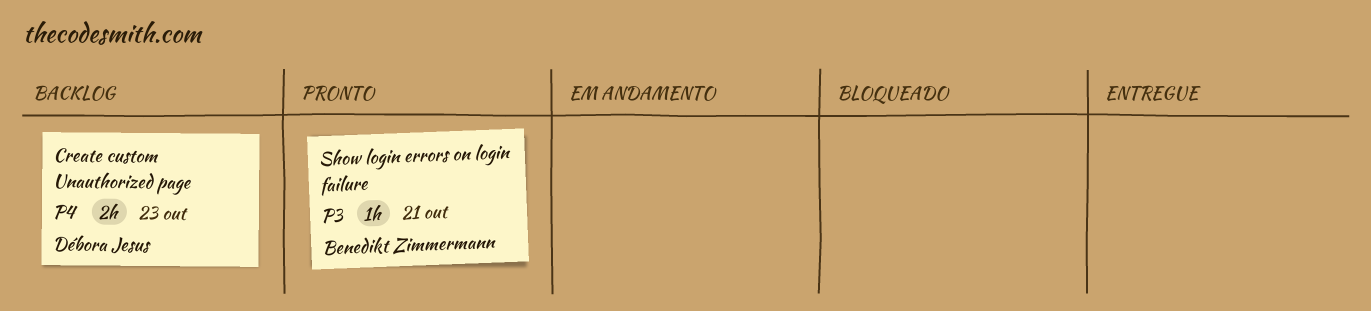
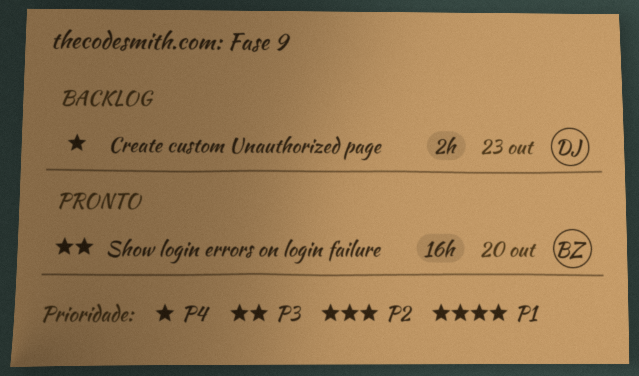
Show login errors on login failure, estimate: 1h -> 16h
Show login errors on login failure, due: Oct 21 -> Oct 20

